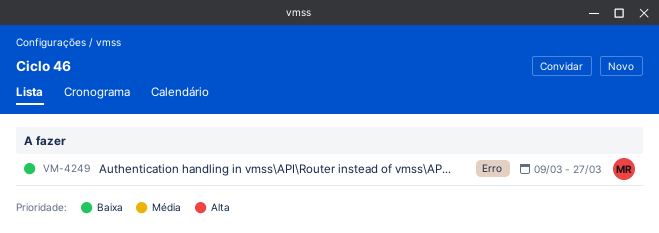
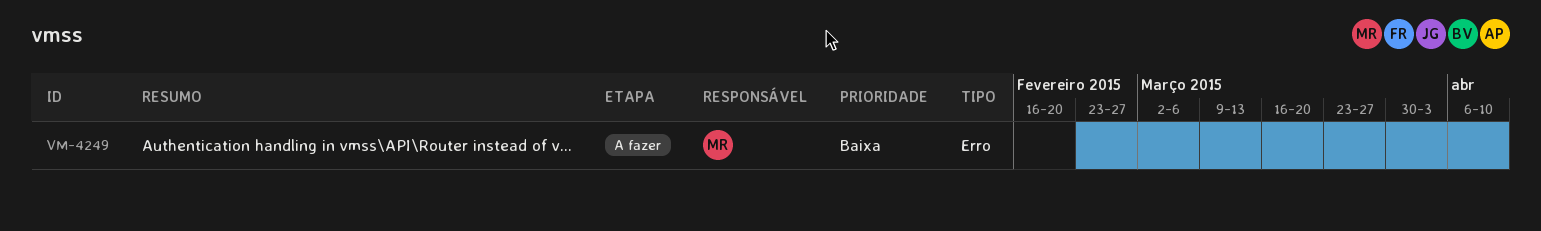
VM-4249, start: Mar 9 -> Feb 23
VM-4249, due: Mar 27 -> Apr 10

